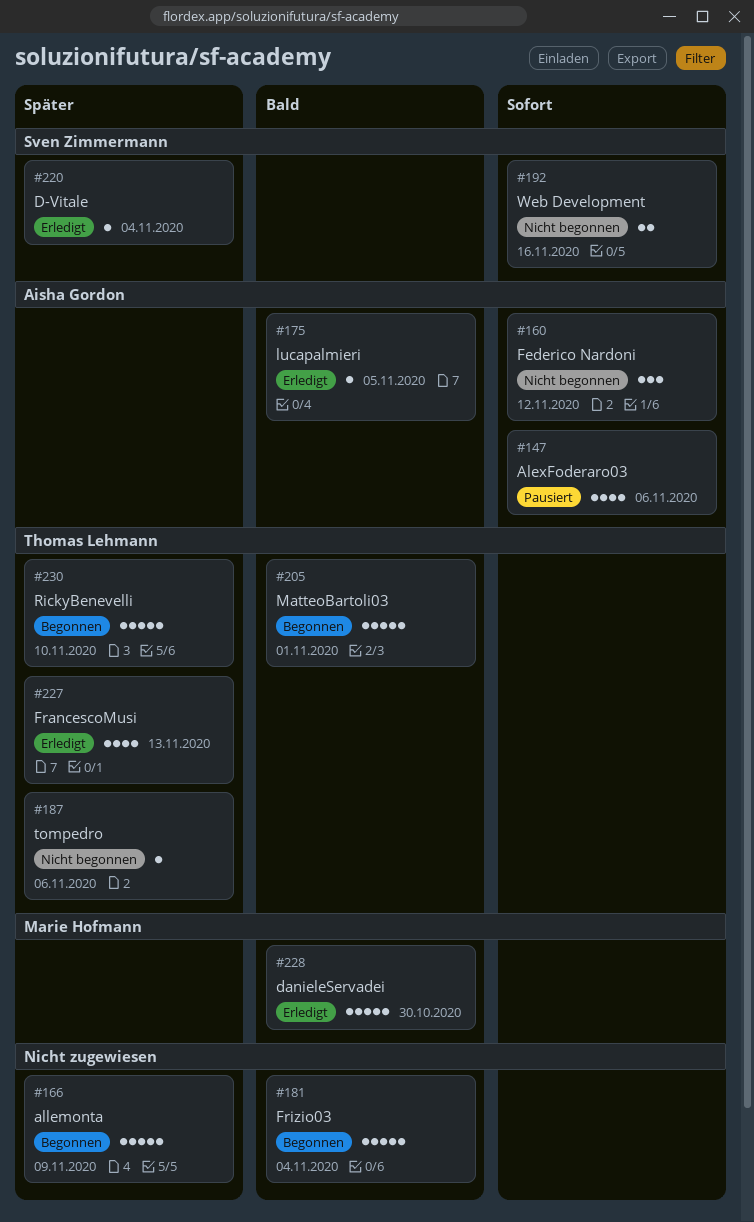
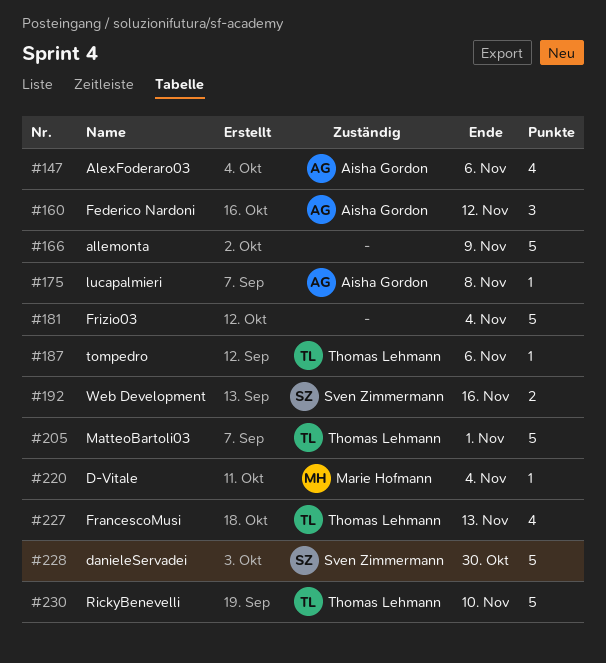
#175, due: Nov 5 -> Nov 8
#220, owner: Sven Zimmermann -> Marie Hofmann
#228, owner: Marie Hofmann -> Sven Zimmermann

